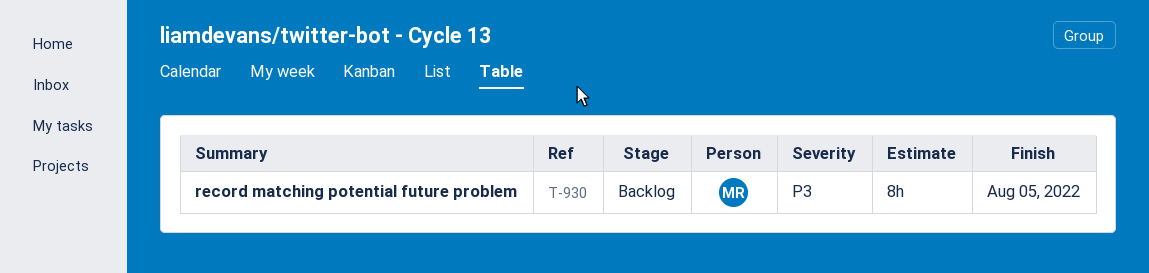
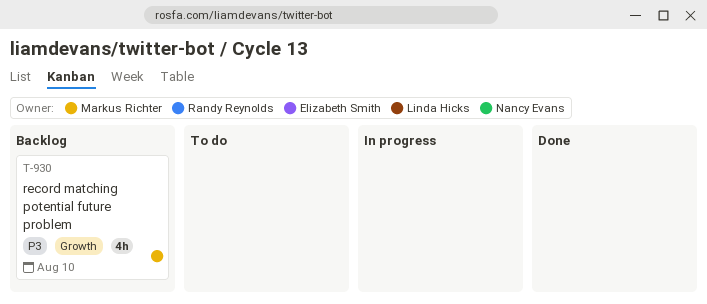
T-930, estimate: 8h -> 4h
T-930, due: Aug 5 -> Aug 10

